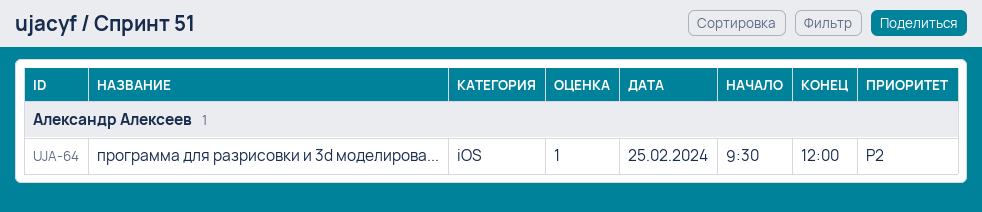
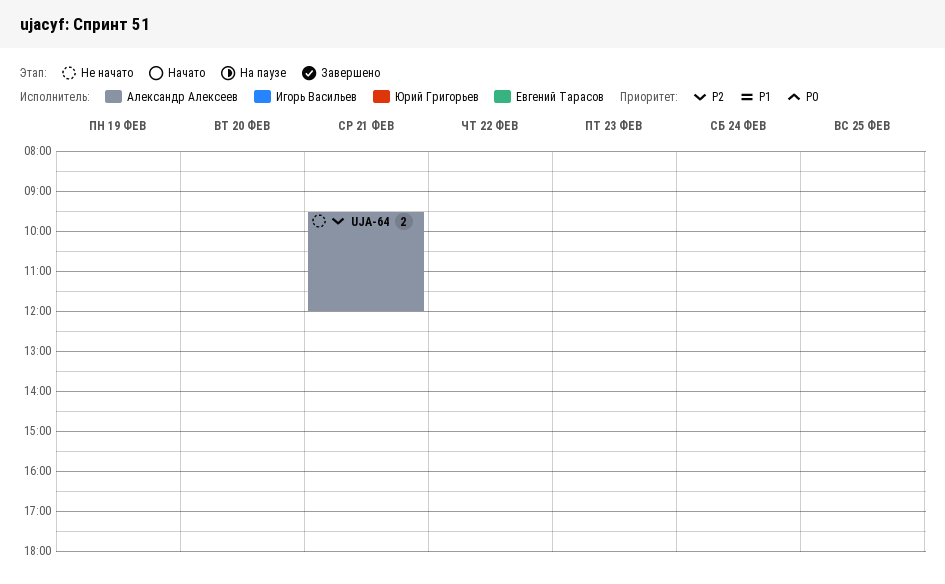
UJA-64, estimate: 1 -> 2
UJA-64, day: Feb 25 -> Feb 21

